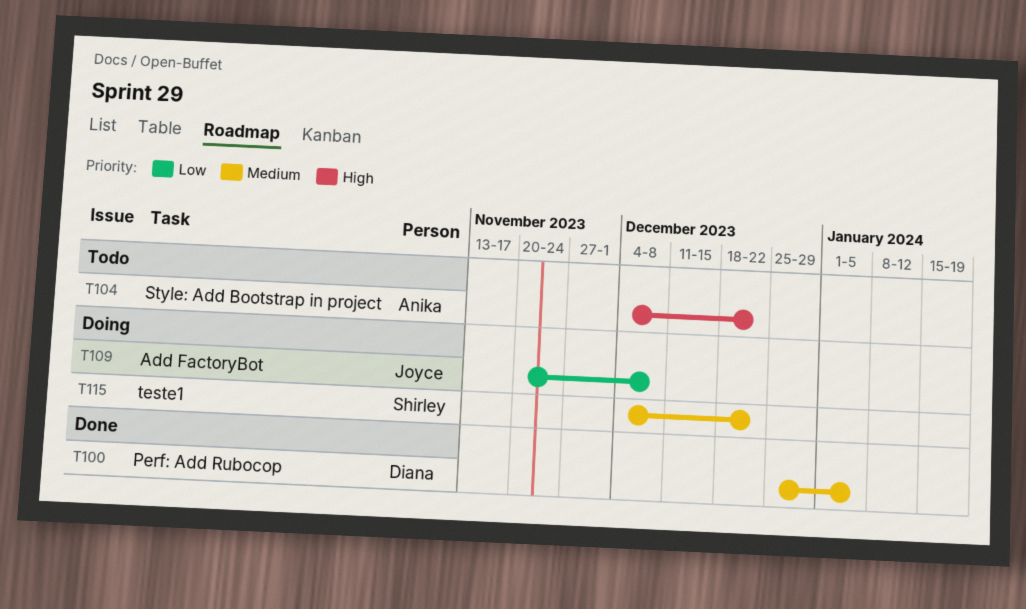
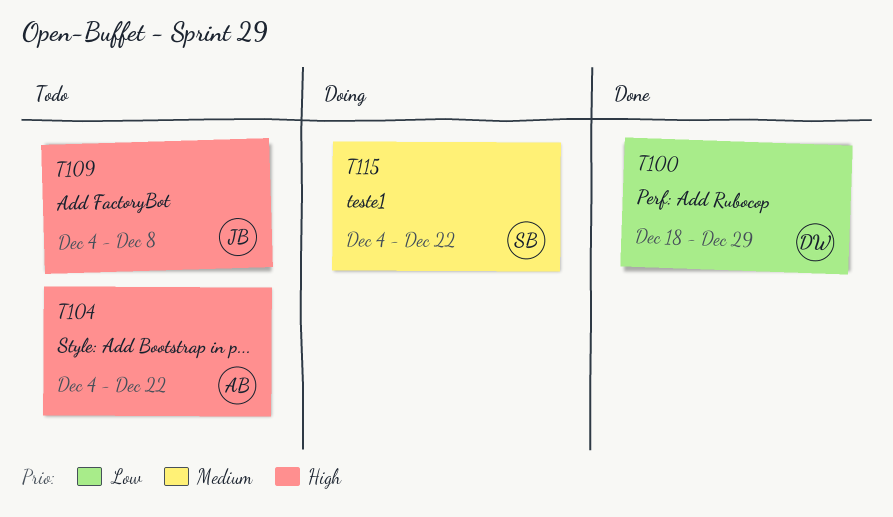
T100, priority: Medium -> Low
T100, start: Dec 25 -> Dec 18
T100, due: Jan 5 -> Dec 29
T109, status: Doing -> Todo
T109, priority: Low -> High
T109, start: Nov 20 -> Dec 4

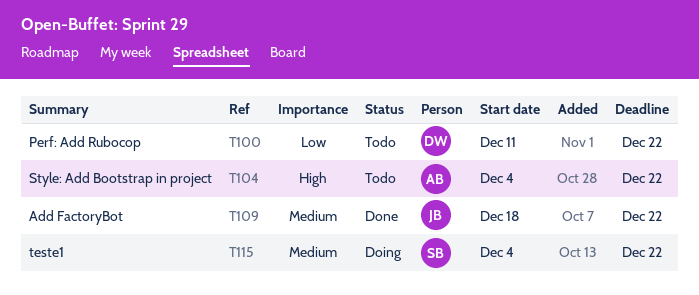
T100, status: Done -> Todo
T100, start: Dec 18 -> Dec 11
T100, due: Dec 29 -> Dec 22
T109, status: Todo -> Done
T109, priority: High -> Medium
T109, start: Dec 4 -> Dec 18
T109, due: Dec 8 -> Dec 22

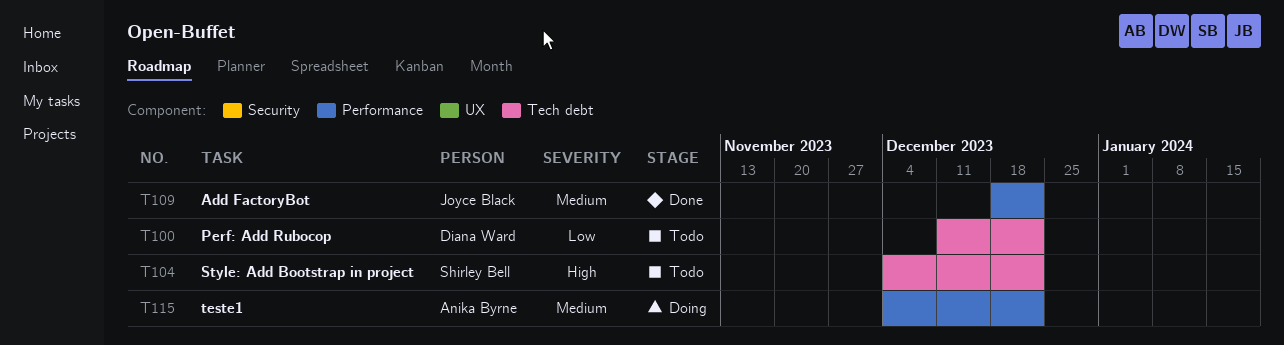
T104, owner: Anika Byrne -> Shirley Bell
T115, owner: Shirley Bell -> Anika Byrne

